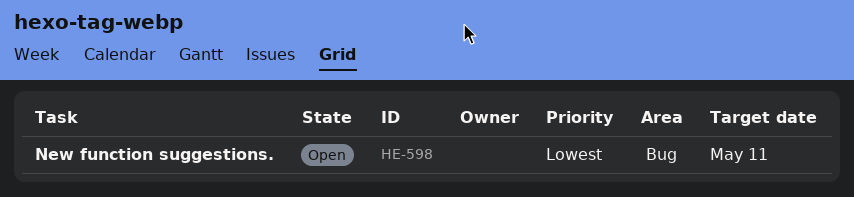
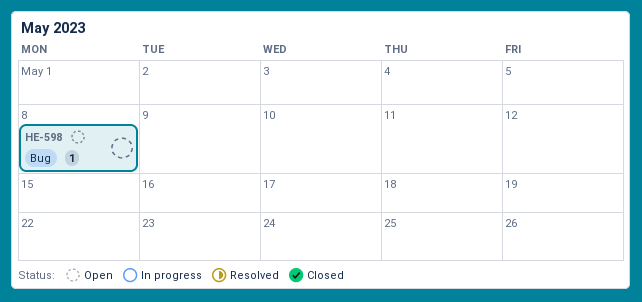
HE-598, due: May 11 -> May 8

